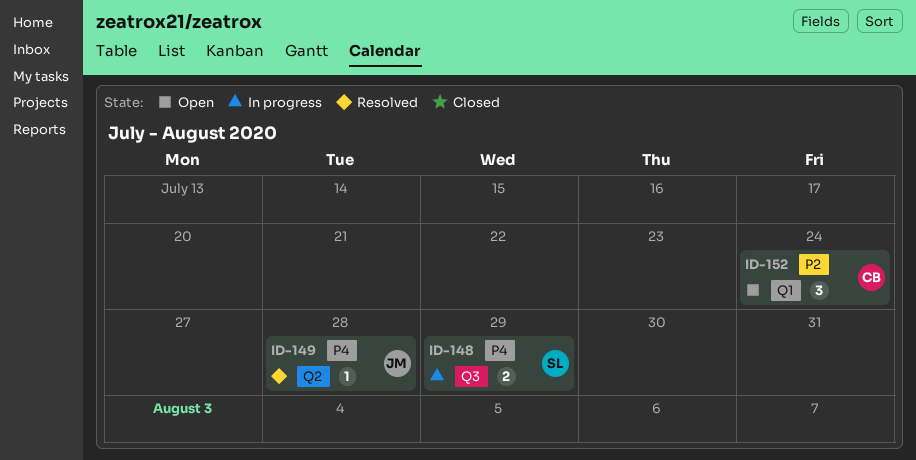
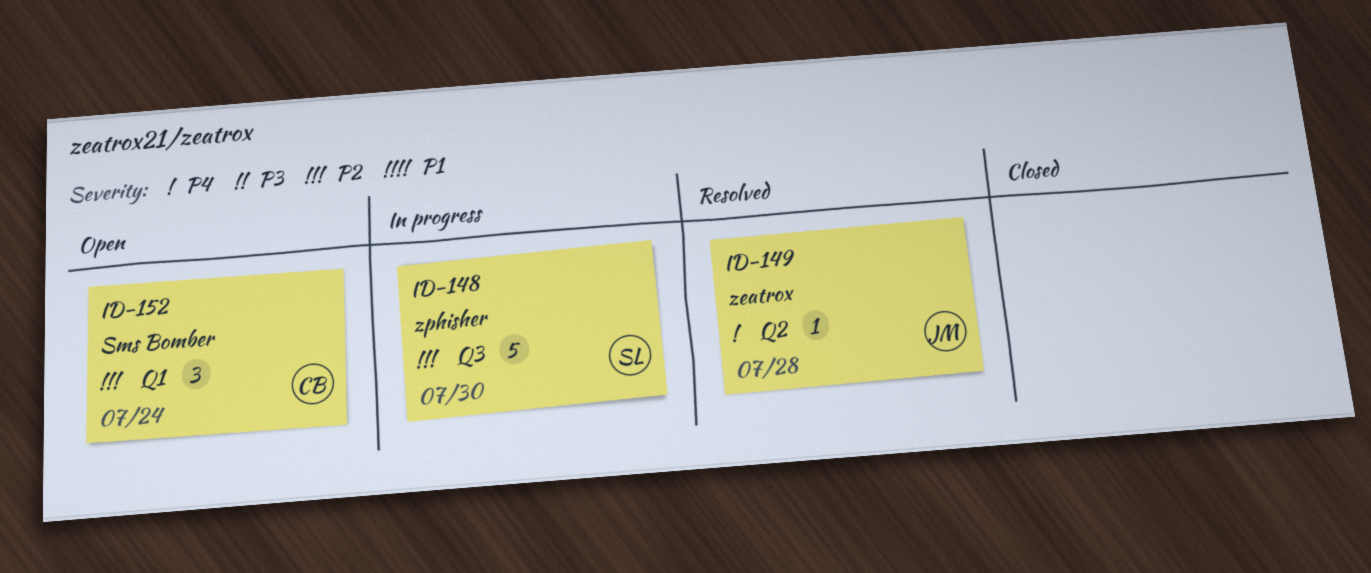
ID-148, priority: P4 -> P2
ID-148, estimate: 2 -> 5
ID-148, due: Jul 29 -> Jul 30

